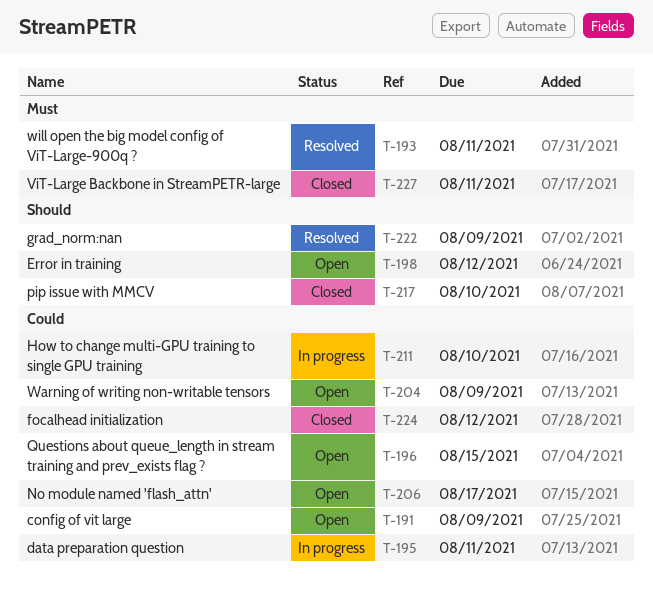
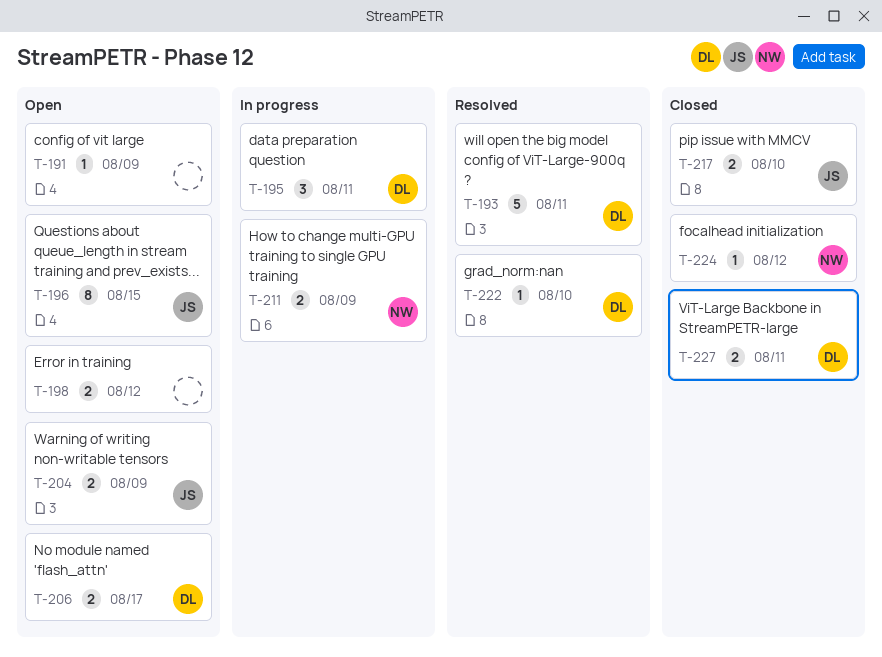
T-211, due: Aug 10 -> Aug 9
T-222, due: Aug 9 -> Aug 10

